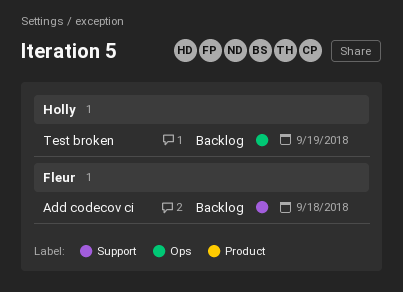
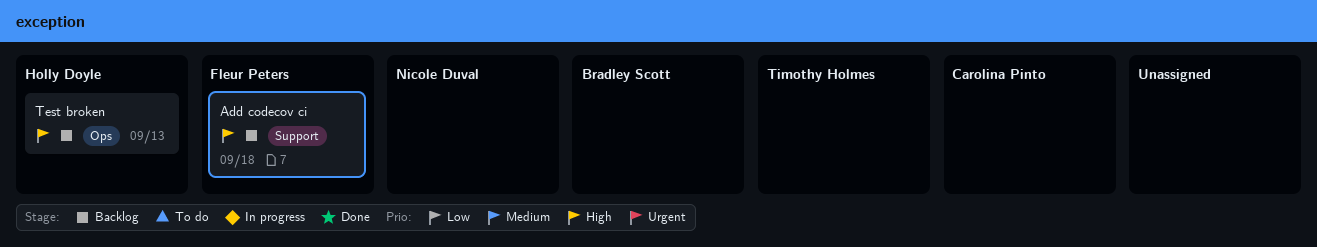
Test broken, due: Sep 19 -> Sep 13

